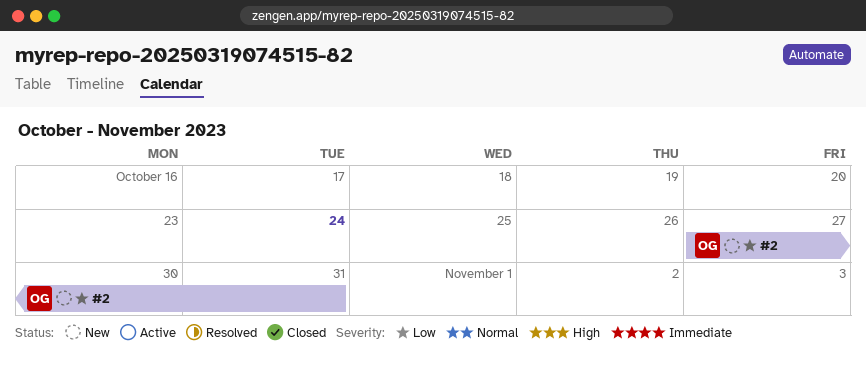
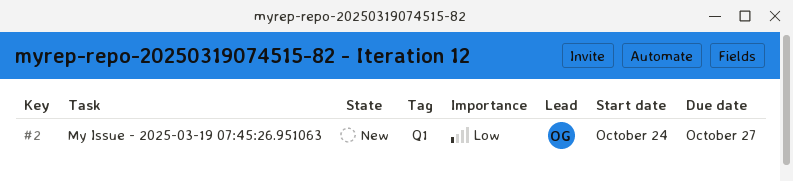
#2, start: Oct 27 -> Oct 24
#2, due: Oct 31 -> Oct 27

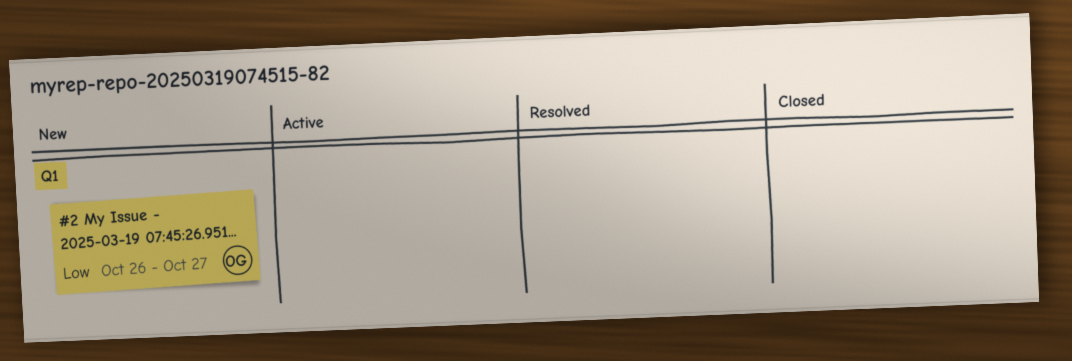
#2, start: Oct 24 -> Oct 26

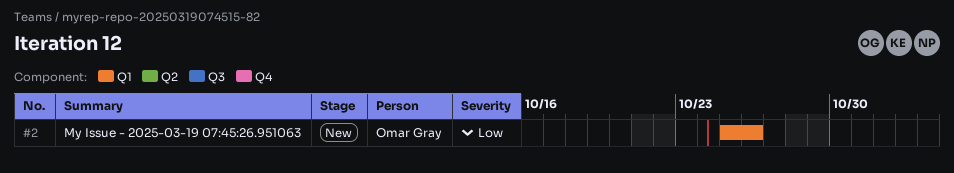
#2, start: Oct 26 -> Oct 25
#2, due: Oct 27 -> Oct 26

